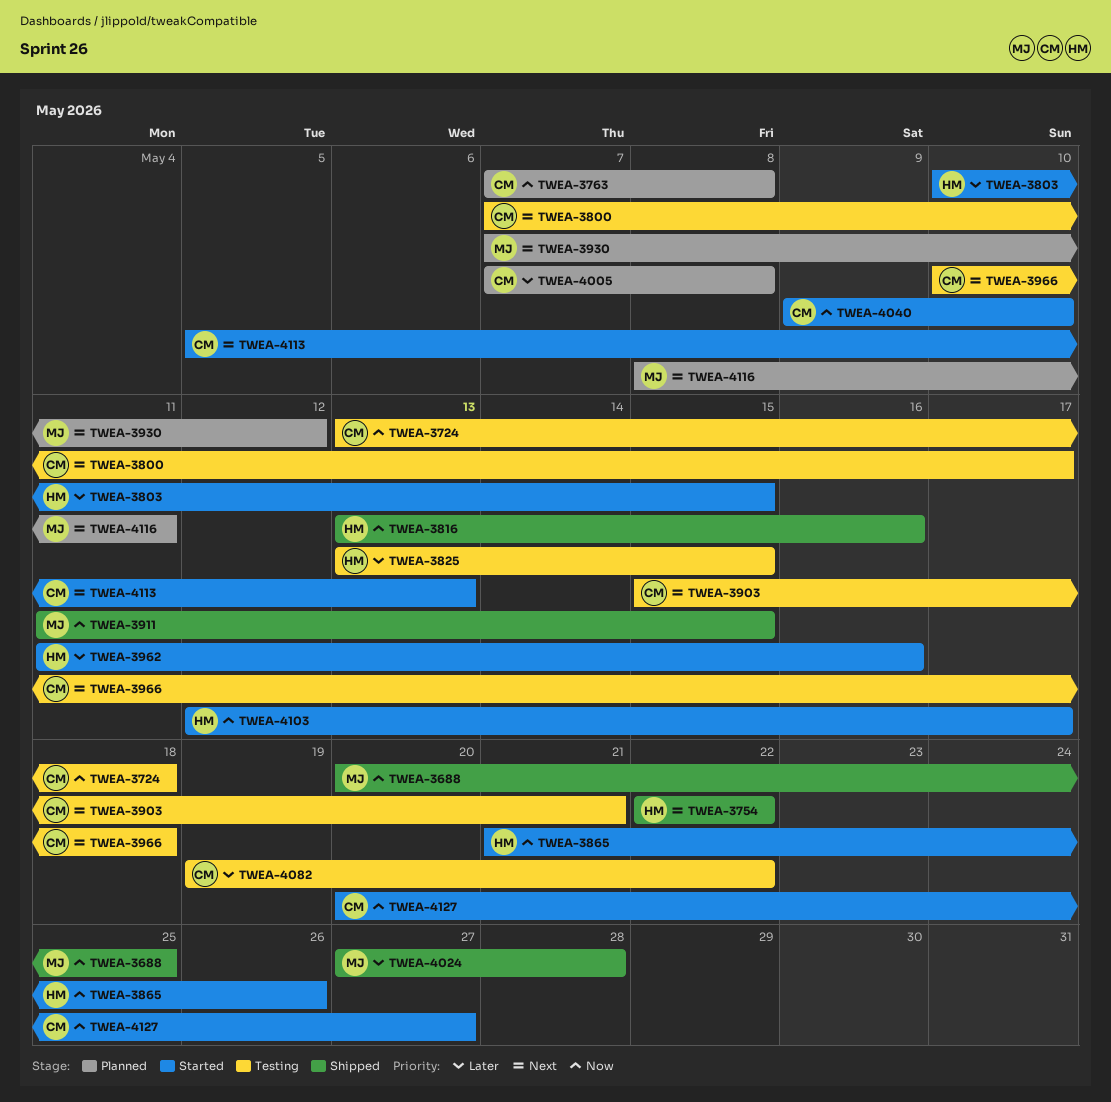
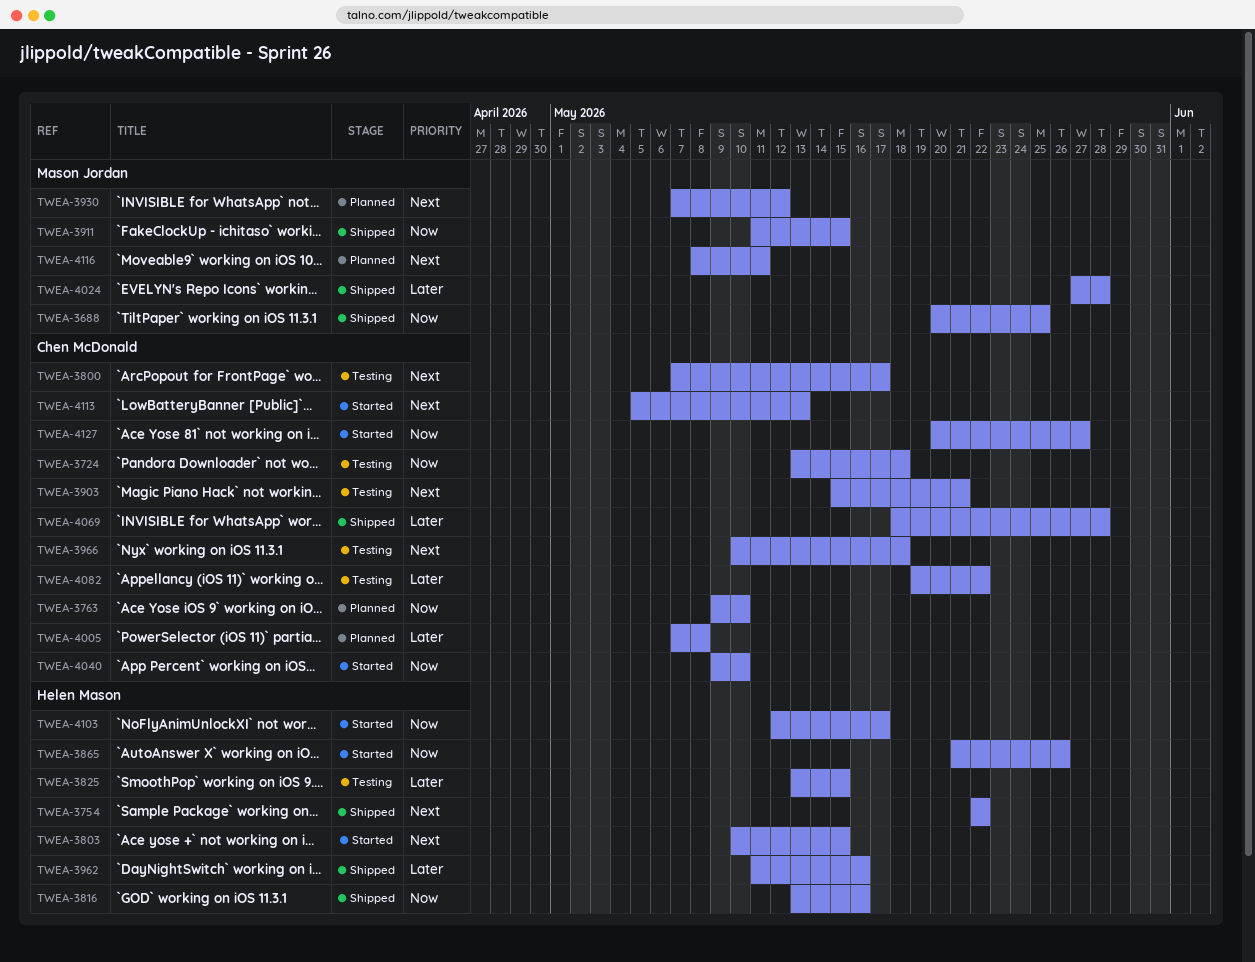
TWEA-3763, start: May 7 -> May 9
TWEA-3763, due: May 8 -> May 10
TWEA-3803, priority: Later -> Next
TWEA-3962, status: Started -> Shipped
TWEA-4069: none -> present

